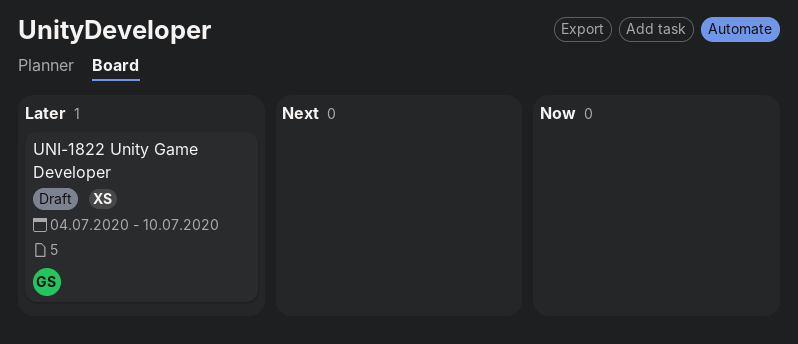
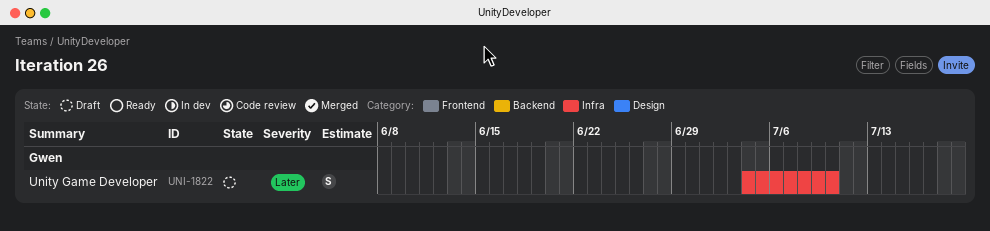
UNI-1822, estimate: XS -> S

